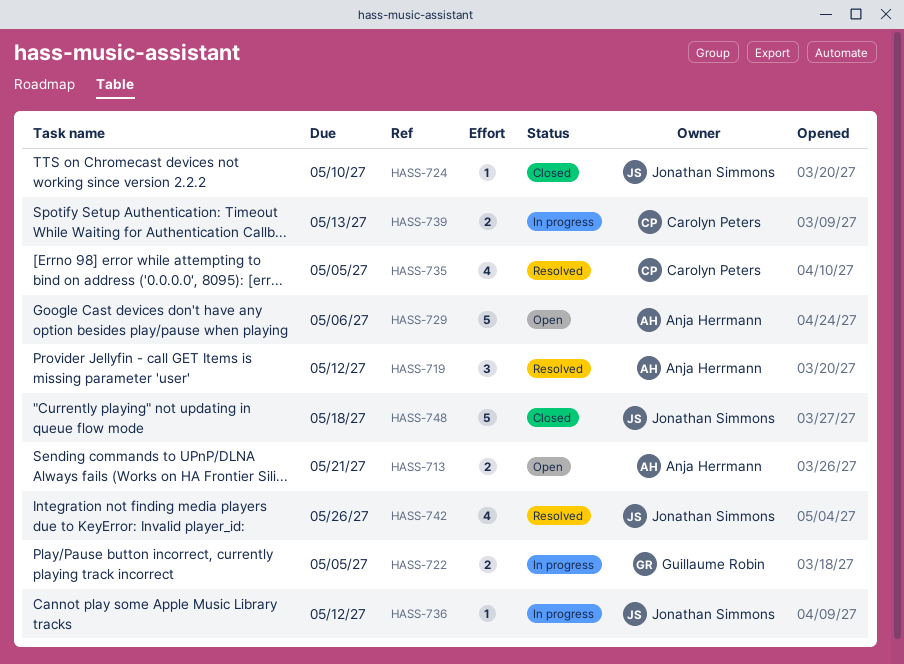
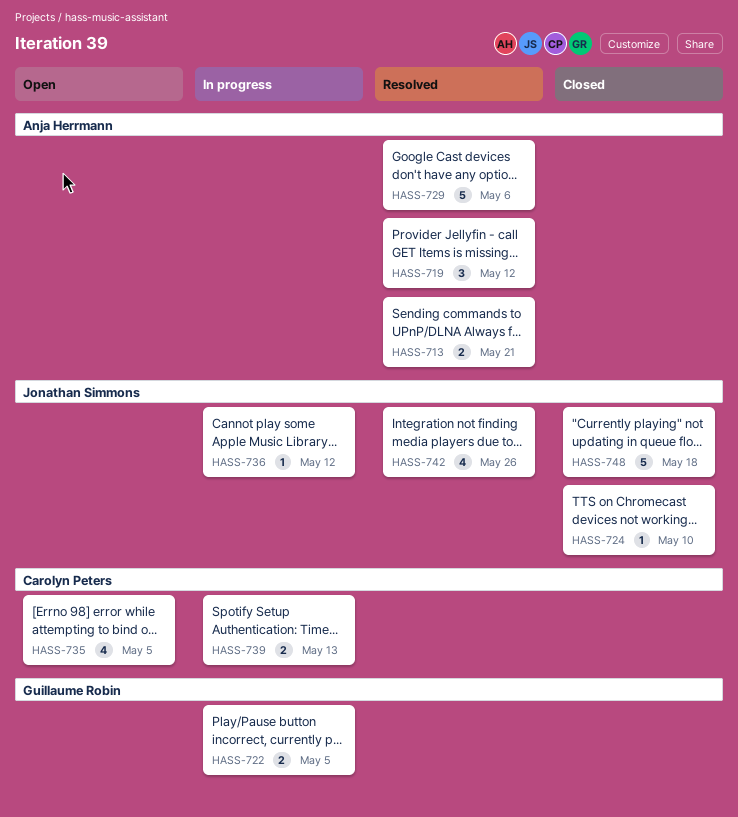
HASS-713, status: Open -> Resolved
HASS-729, status: Open -> Resolved
HASS-735, status: Resolved -> Open

